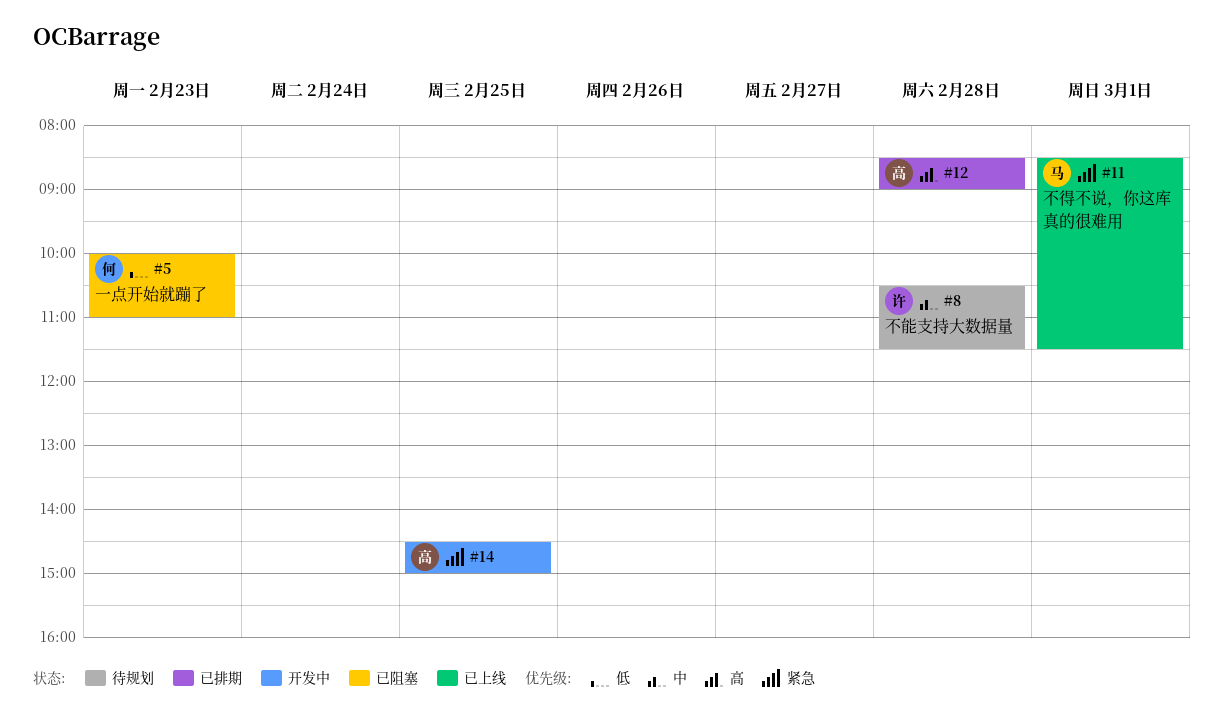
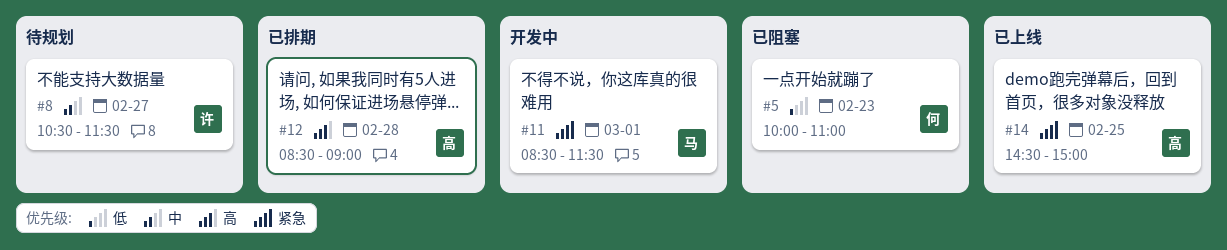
#8, day: Feb 28 -> Feb 27
#11, status: 已上线 -> 开发中
#14, status: 开发中 -> 已上线

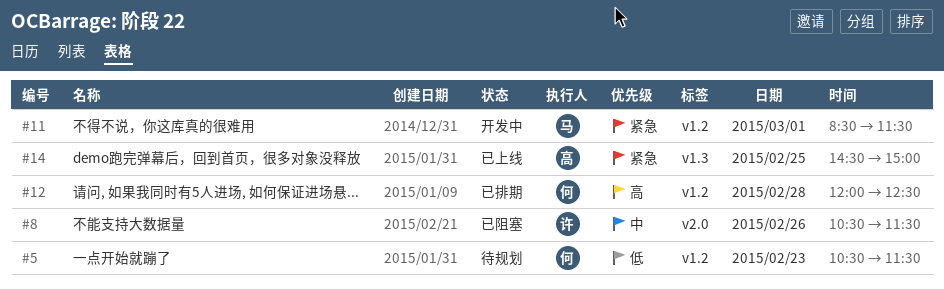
#5, status: 已阻塞 -> 待规划
#5, begins: 10:00 -> 10:30
#5, ends: 11:00 -> 11:30
#8, status: 待规划 -> 已阻塞
#8, day: Feb 27 -> Feb 26
#12, owner: 高 -> 何
#12, begins: 08:30 -> 12:00
#12, ends: 09:00 -> 12:30

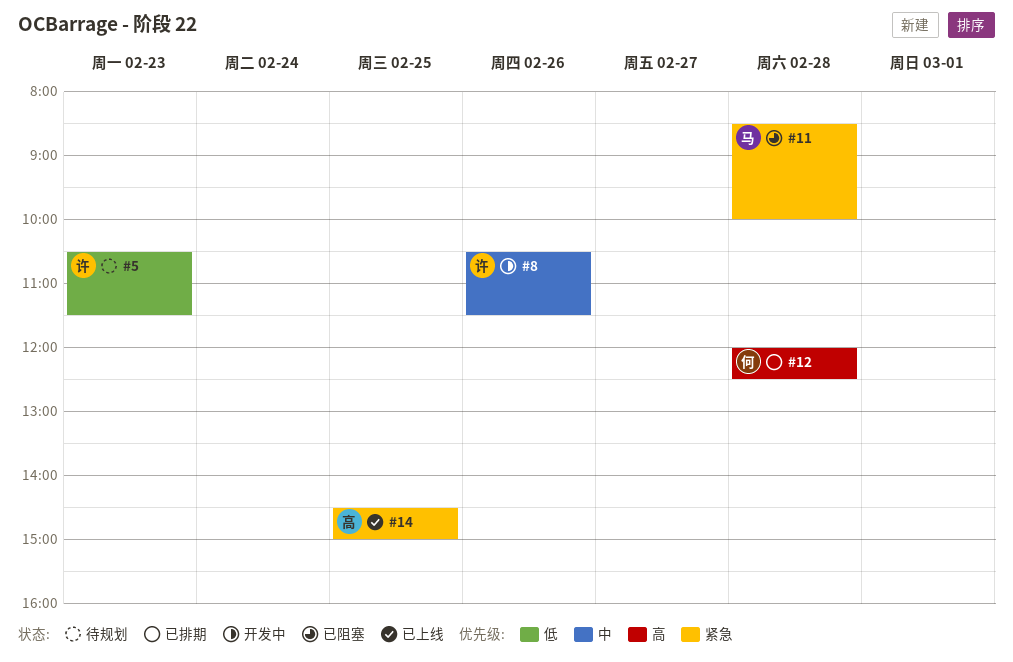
#5, owner: 何 -> 许
#8, status: 已阻塞 -> 开发中
#11, status: 开发中 -> 已阻塞
#11, day: Mar 1 -> Feb 28
#11, ends: 11:30 -> 10:00

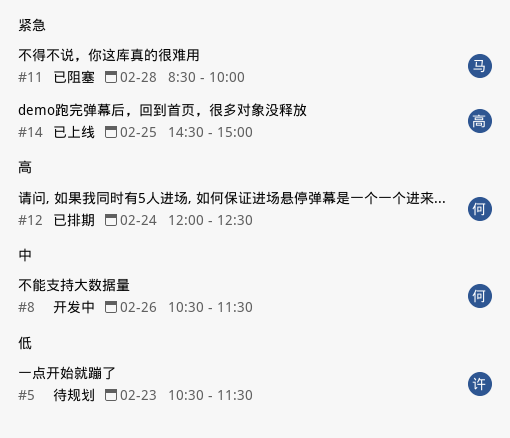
#8, owner: 许 -> 何
#12, day: Feb 28 -> Feb 24

